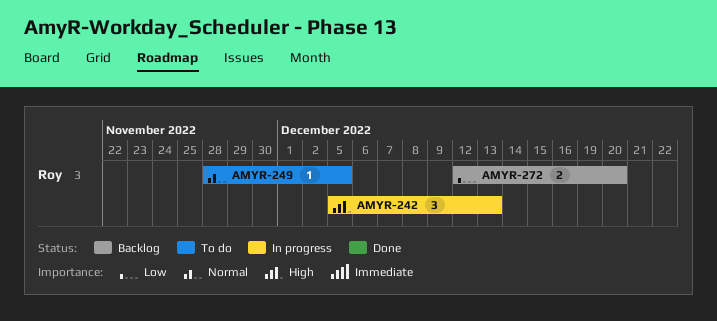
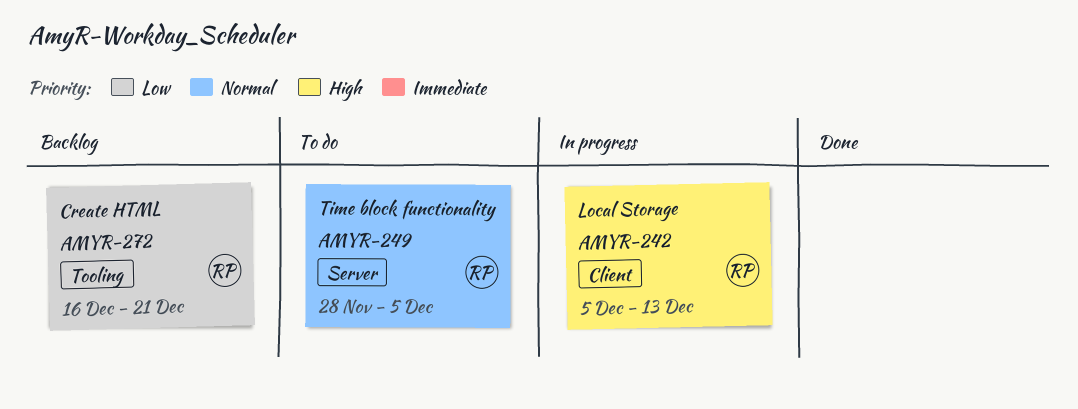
AMYR-272, start: Dec 12 -> Dec 16
AMYR-272, due: Dec 20 -> Dec 21

